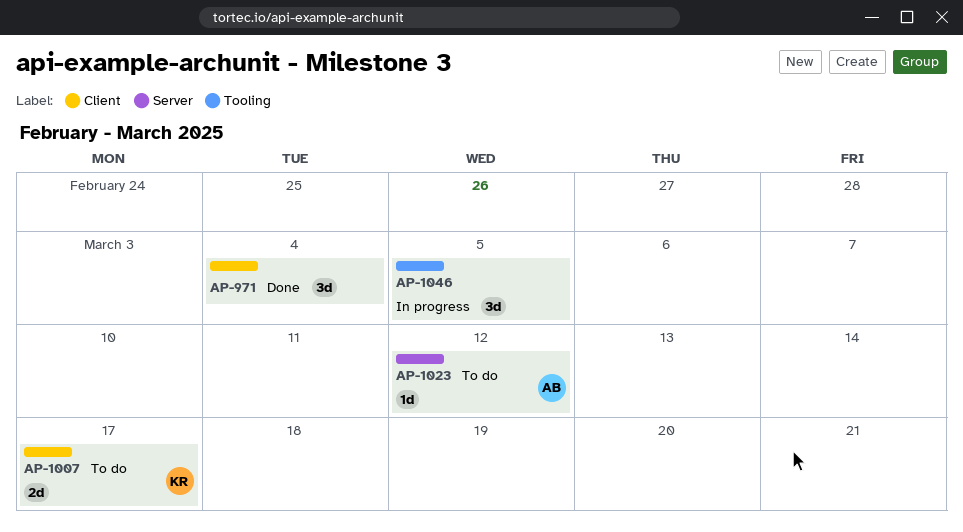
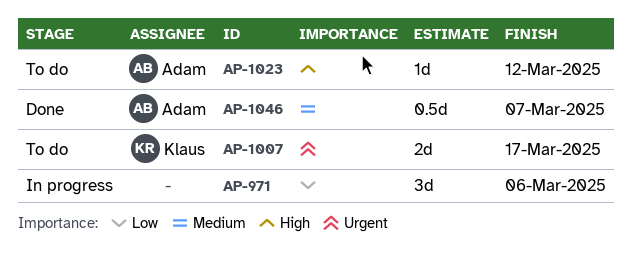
AP-971, status: Done -> In progress
AP-971, due: Mar 4 -> Mar 6
AP-1046, status: In progress -> Done
AP-1046, owner: none -> Adam
AP-1046, estimate: 3d -> 0.5d
AP-1046, due: Mar 5 -> Mar 7

